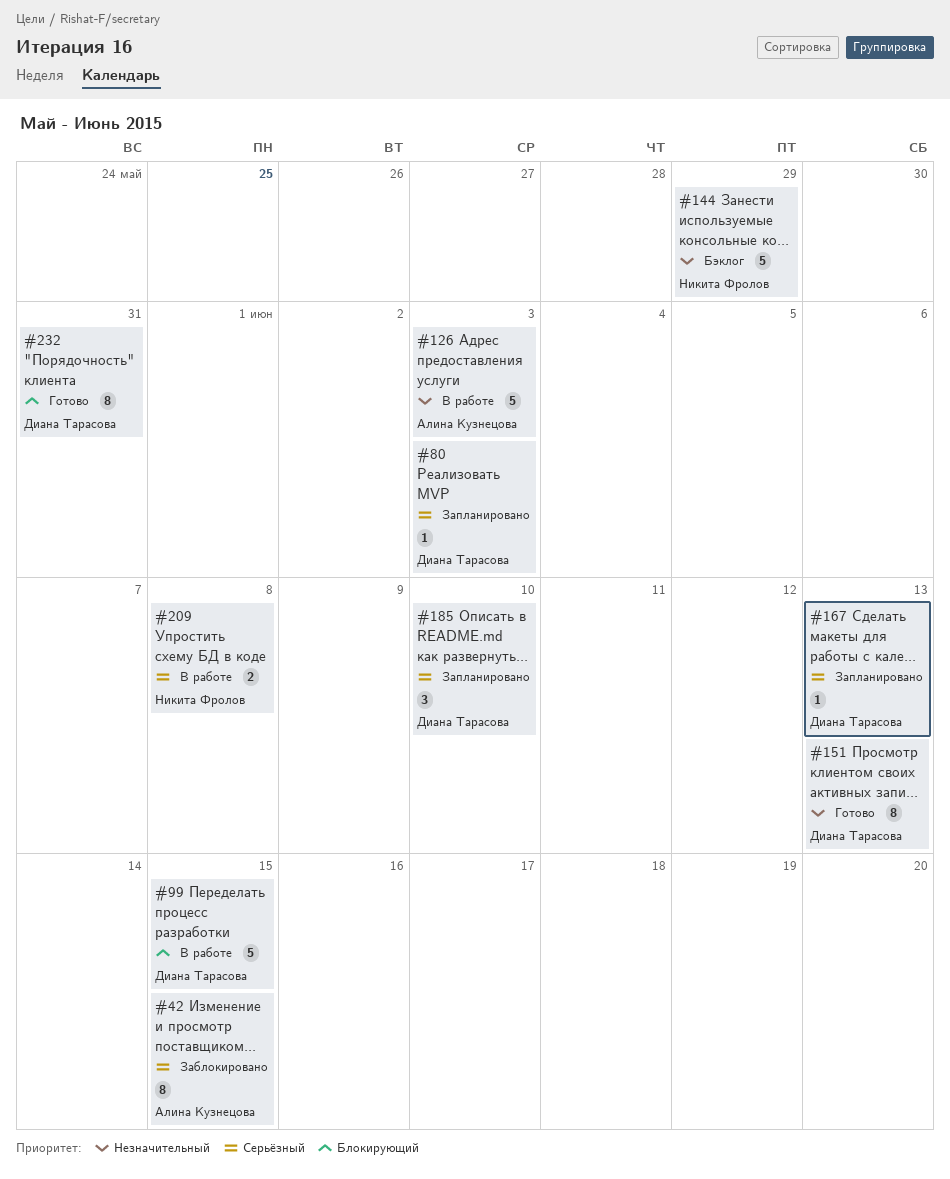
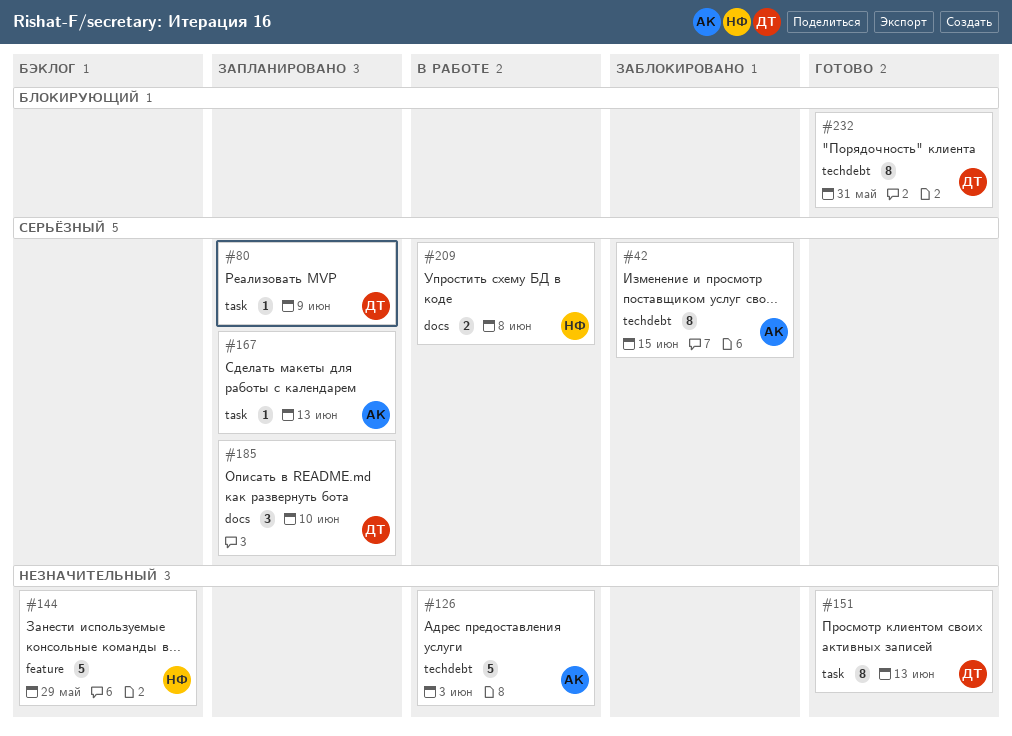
#80, due: Jun 3 -> Jun 9
#99: present -> none
#167, owner: Диана Тарасова -> Алина Кузнецова

